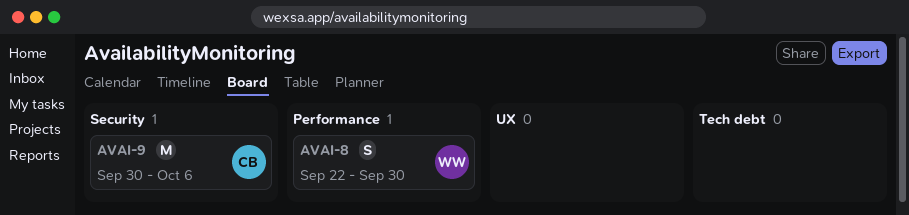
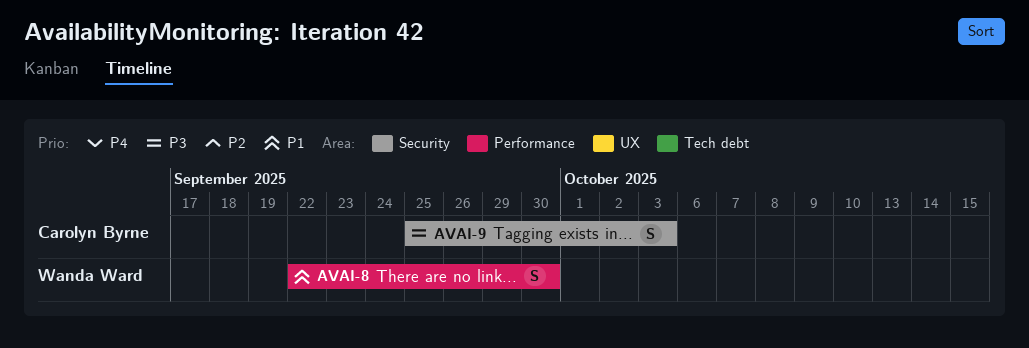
AVAI-9, estimate: M -> S
AVAI-9, start: Sep 30 -> Sep 25
AVAI-9, due: Oct 6 -> Oct 3

